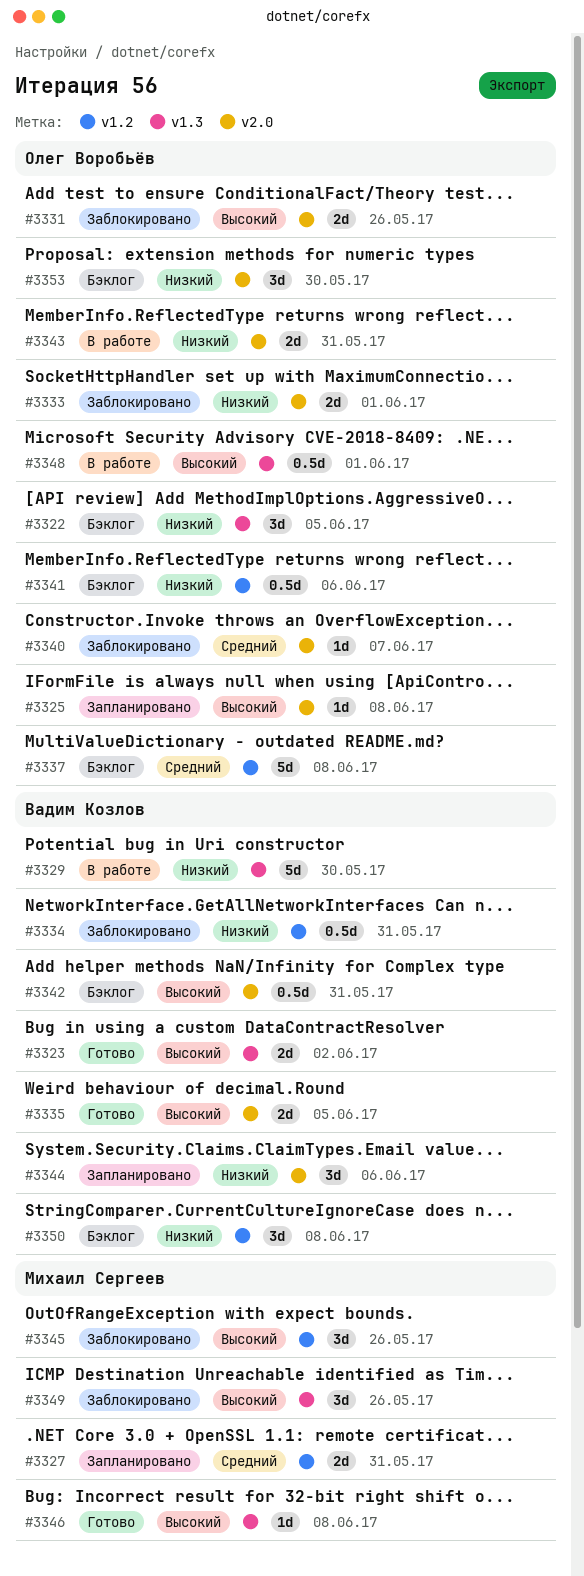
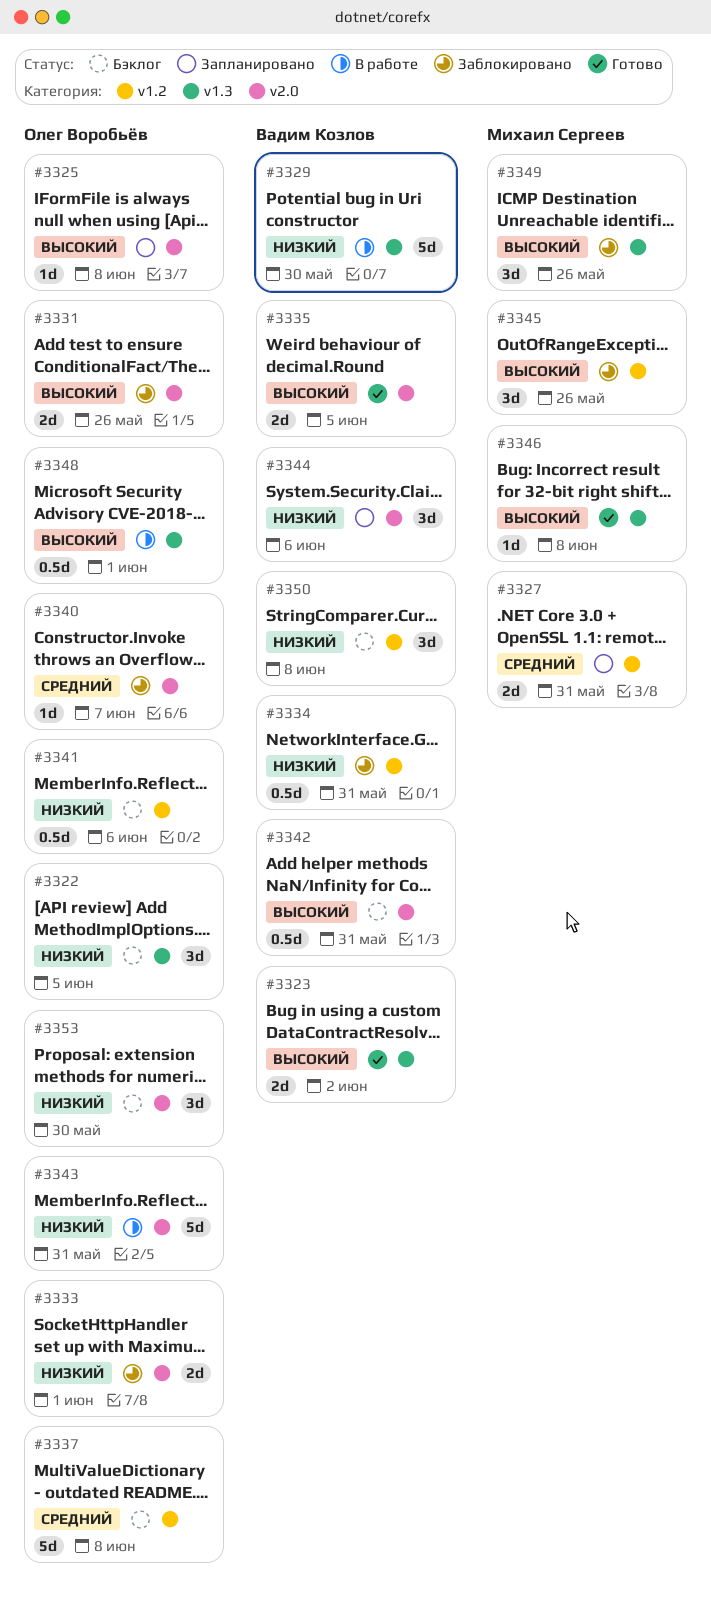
#3343, estimate: 2d -> 5d

